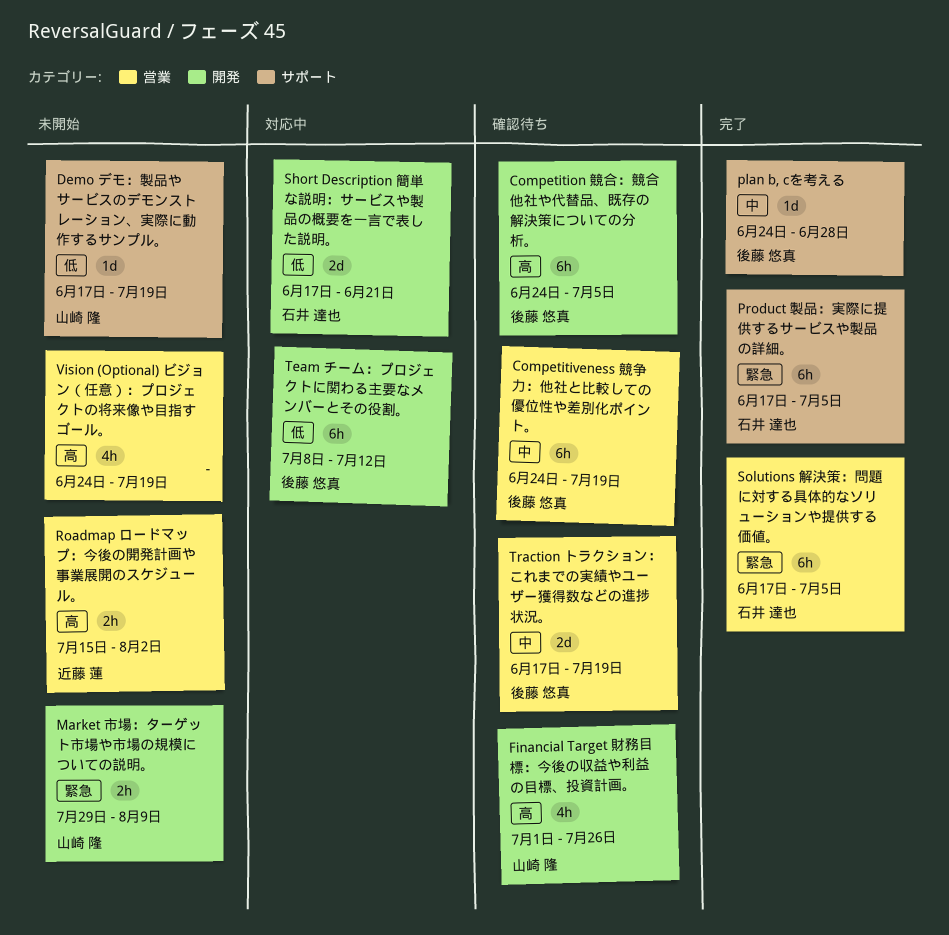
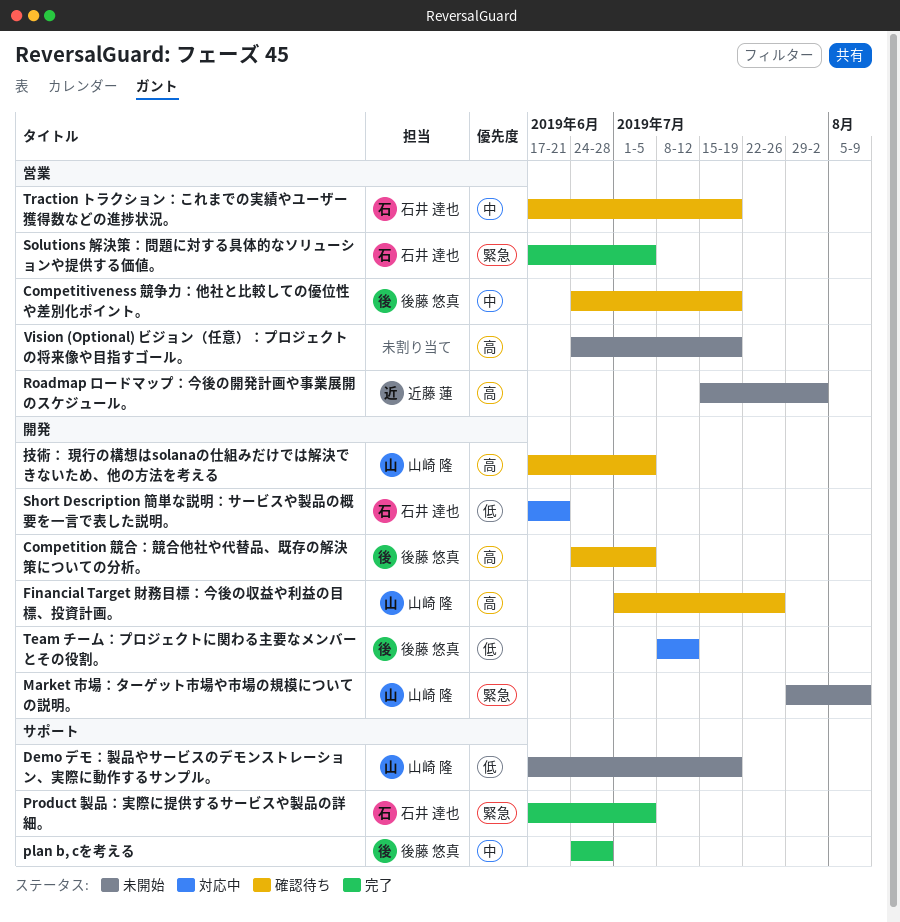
Traction トラクション：これまでの実績やユーザー獲得数などの進捗状況。, owner: 後藤 悠真 -> 石井 達也
技術： 現行の構想はsolanaの仕組みだけでは解決できないため、他の方法を考える: none -> present

